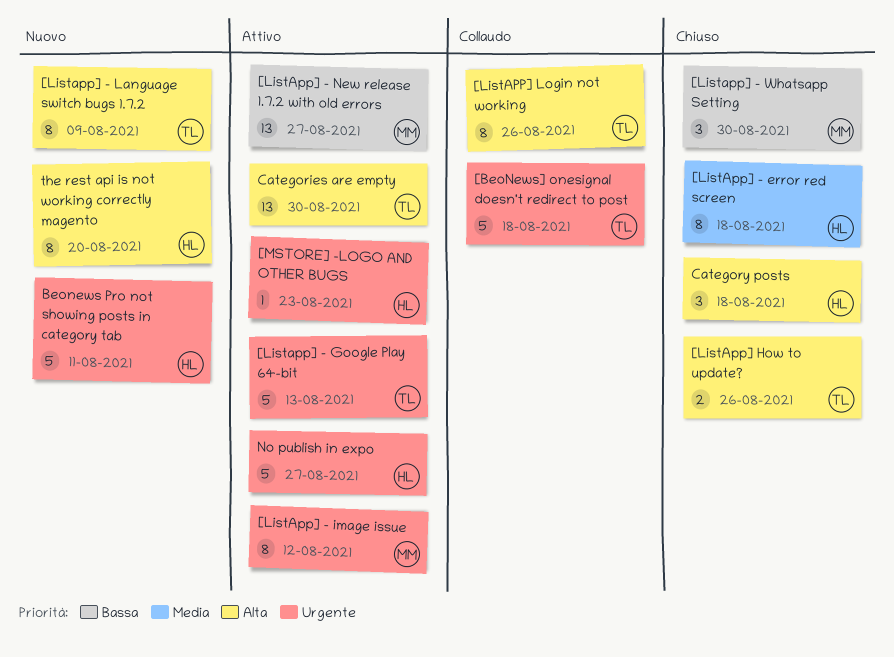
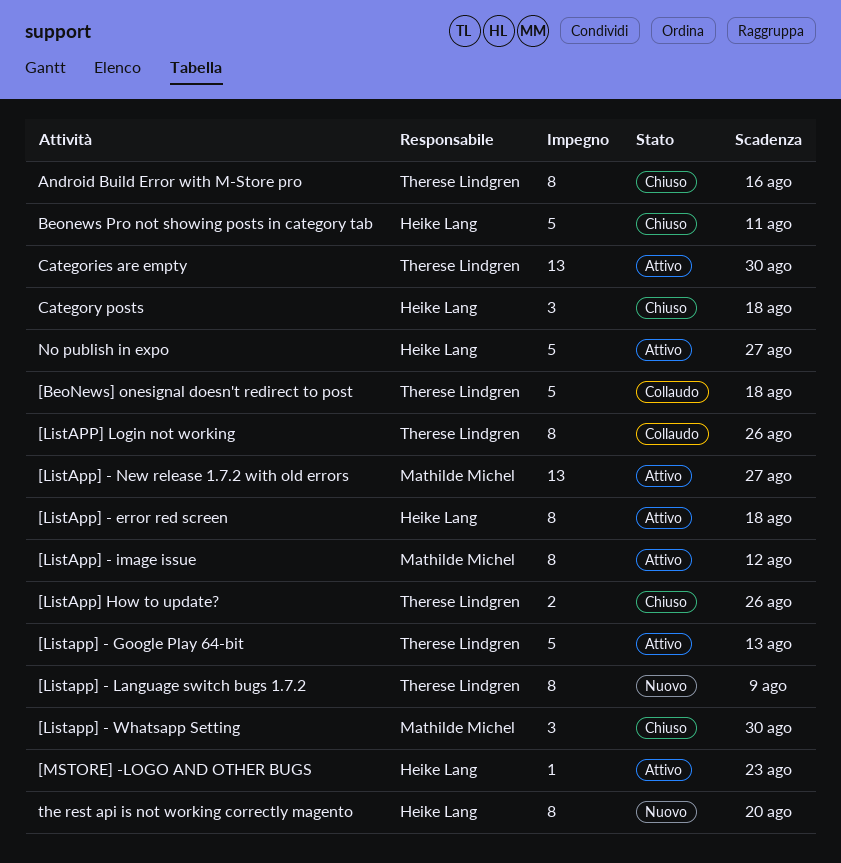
[ListApp] - error red screen, status: Chiuso -> Attivo
Android Build Error with M-Store pro: none -> present
Beonews Pro not showing posts in category tab, status: Nuovo -> Chiuso

